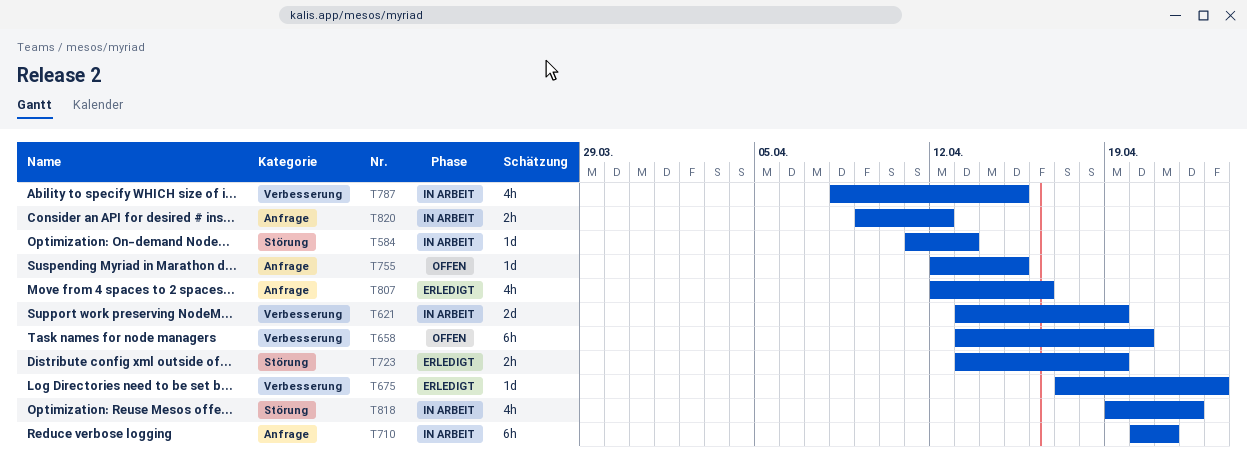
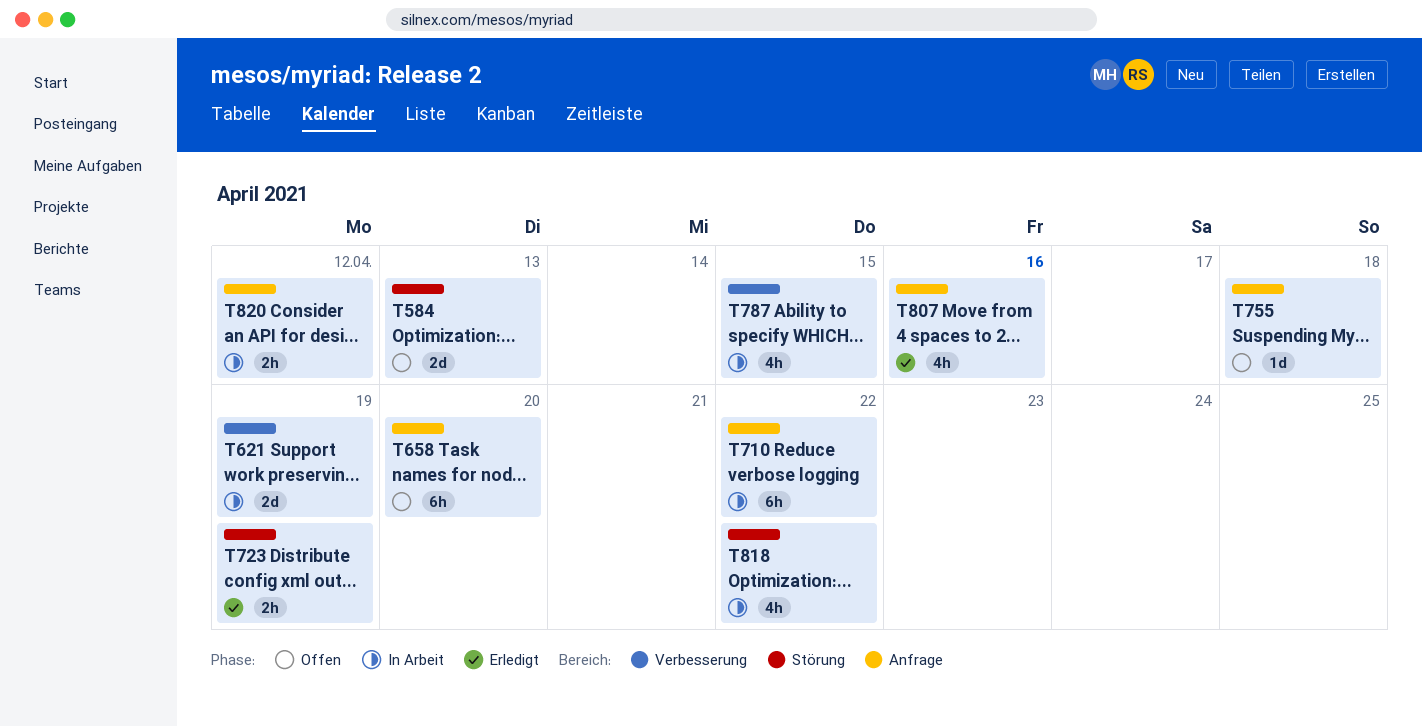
T584, status: In Arbeit -> Offen
T584, estimate: 1d -> 2d
T658, label: Verbesserung -> Anfrage
T675: present -> none
T710, due: Apr 21 -> Apr 22
T755, due: Apr 15 -> Apr 18

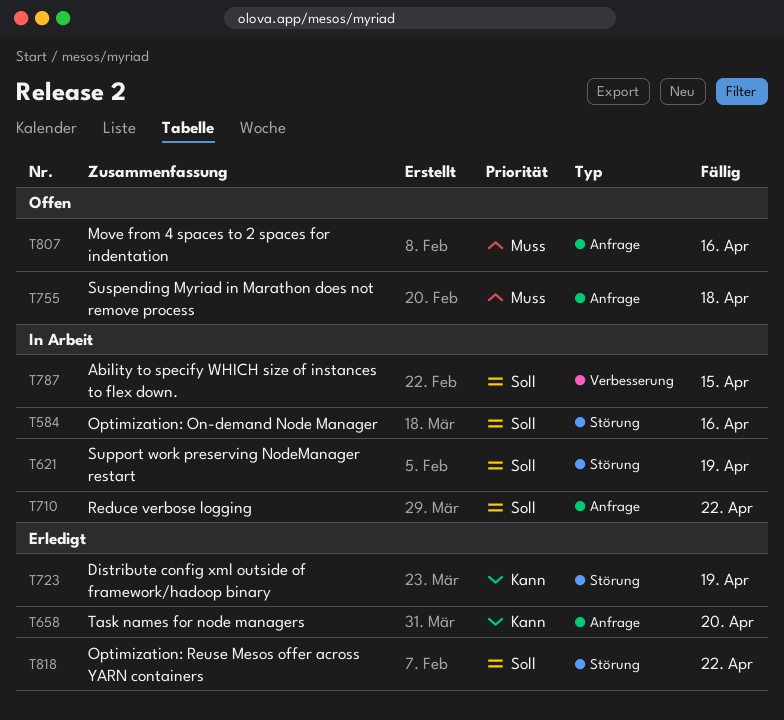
T584, status: Offen -> In Arbeit
T584, due: Apr 13 -> Apr 16
T621, label: Verbesserung -> Störung
T658, status: Offen -> Erledigt
T807, status: Erledigt -> Offen
T818, status: In Arbeit -> Erledigt
T820: present -> none

